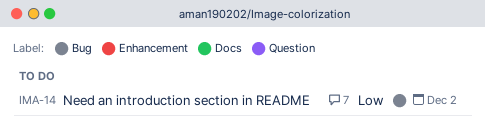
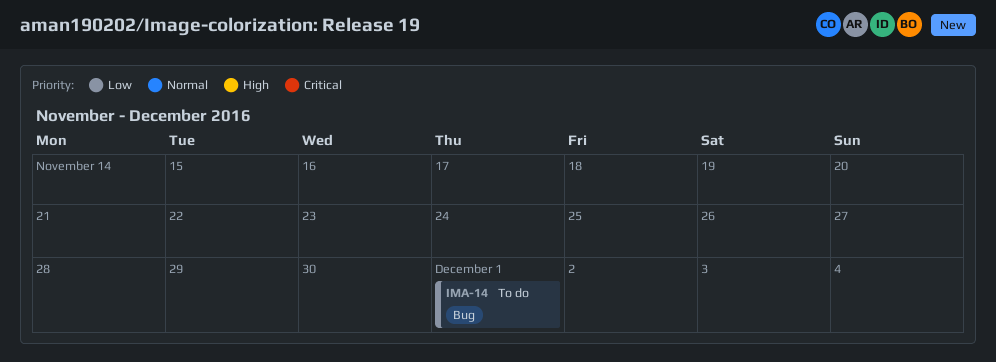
IMA-14, due: Dec 2 -> Dec 1

